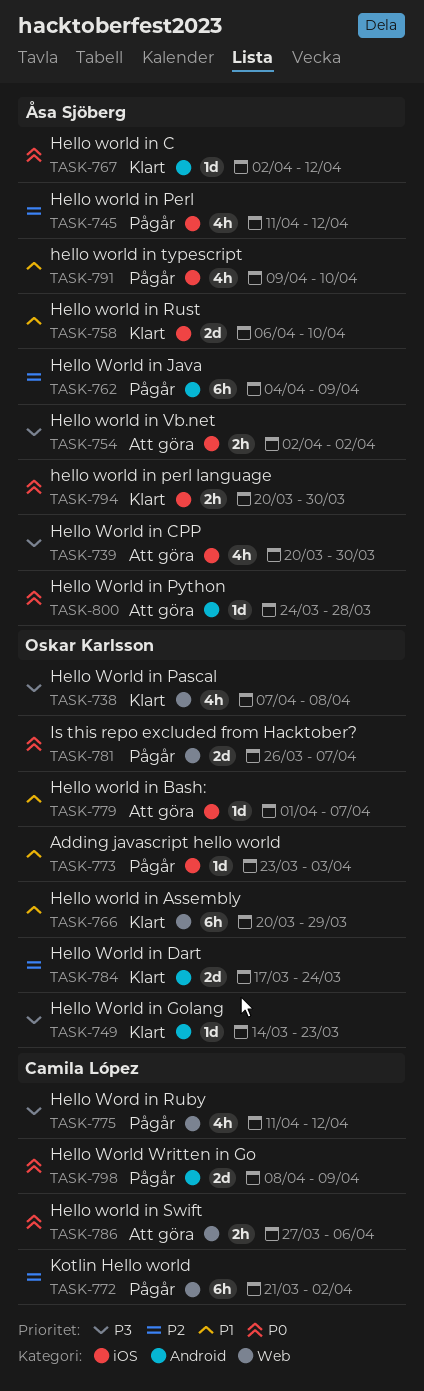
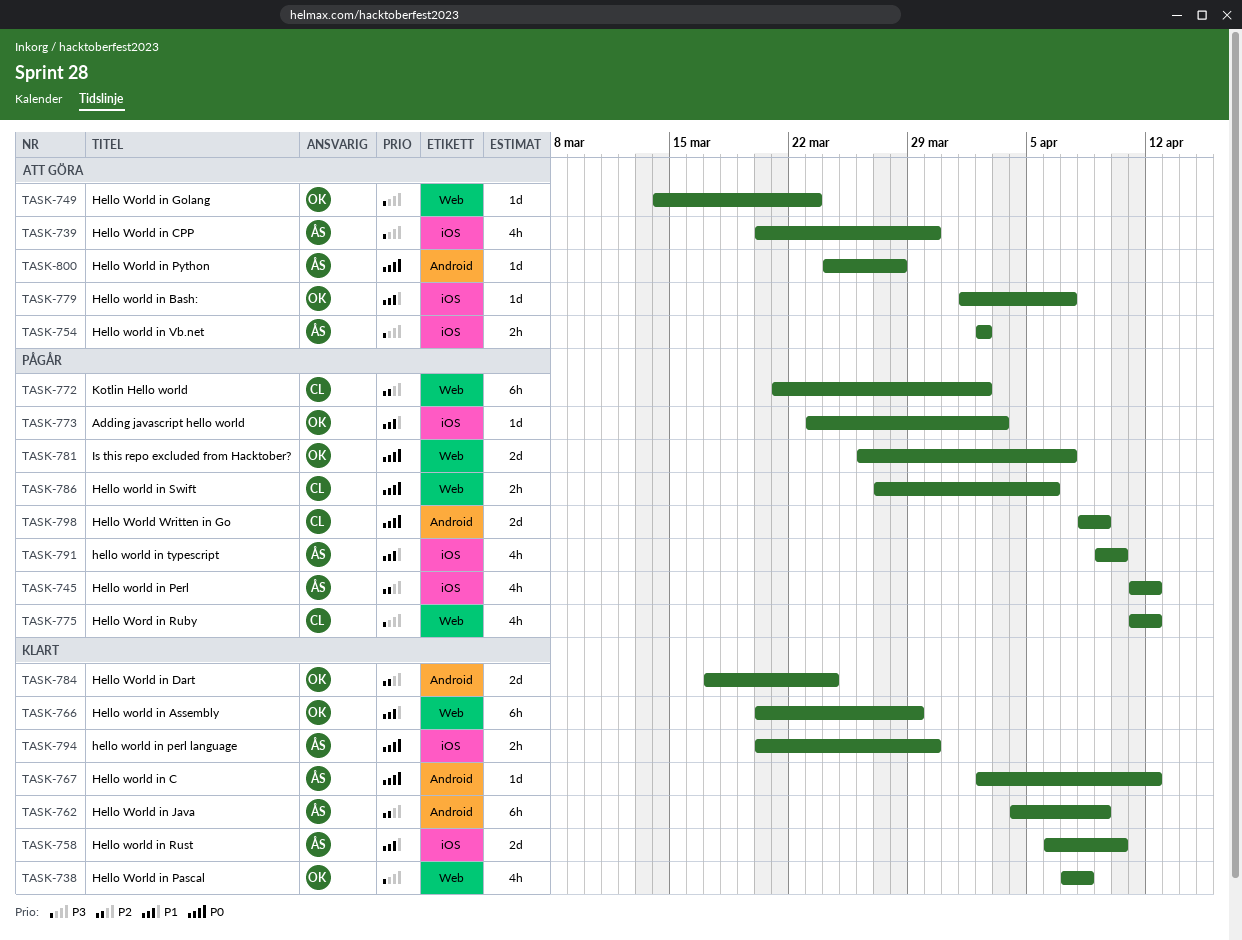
TASK-749, status: Klart -> Att göra
TASK-749, label: Android -> Web
TASK-762, status: Pågår -> Klart
TASK-786, status: Att göra -> Pågår

